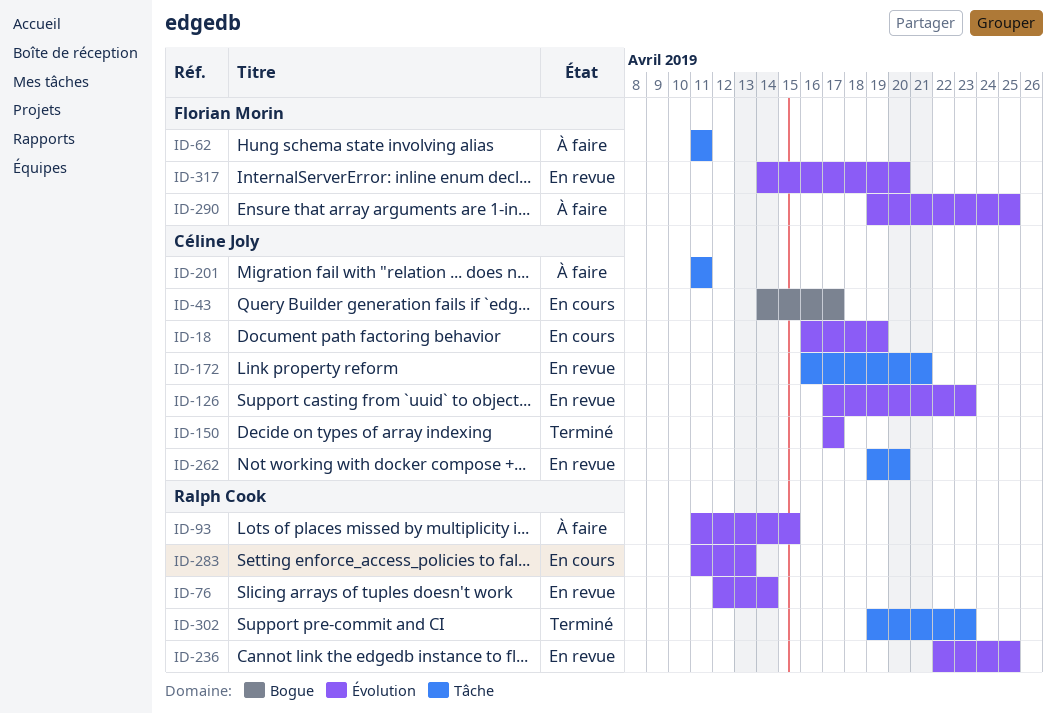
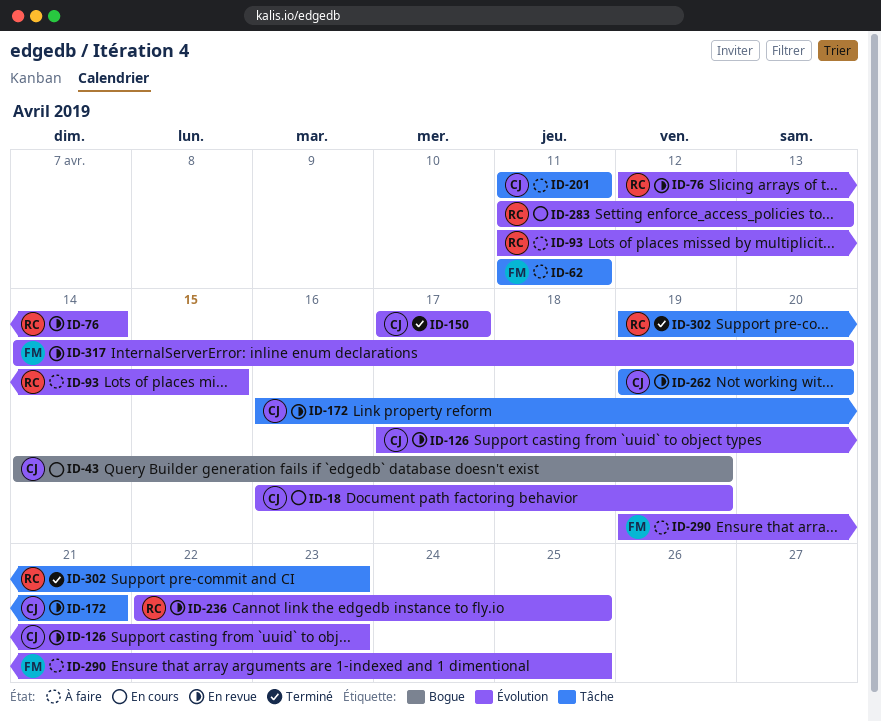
ID-43, due: Apr 17 -> Apr 19

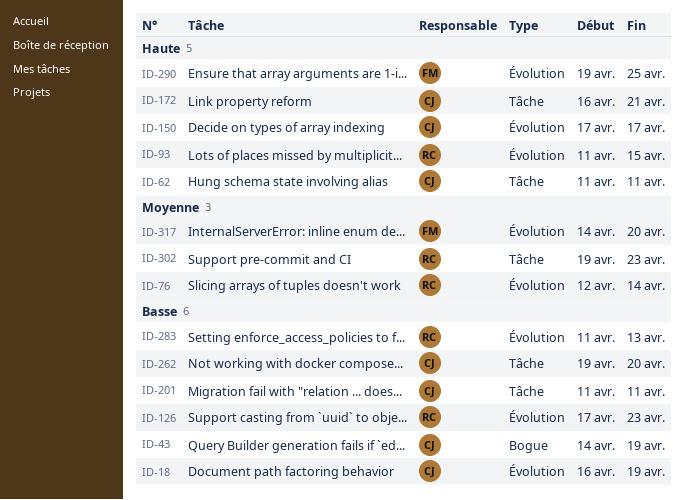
ID-62, owner: FM -> CJ
ID-126, owner: CJ -> RC
ID-236: present -> none

